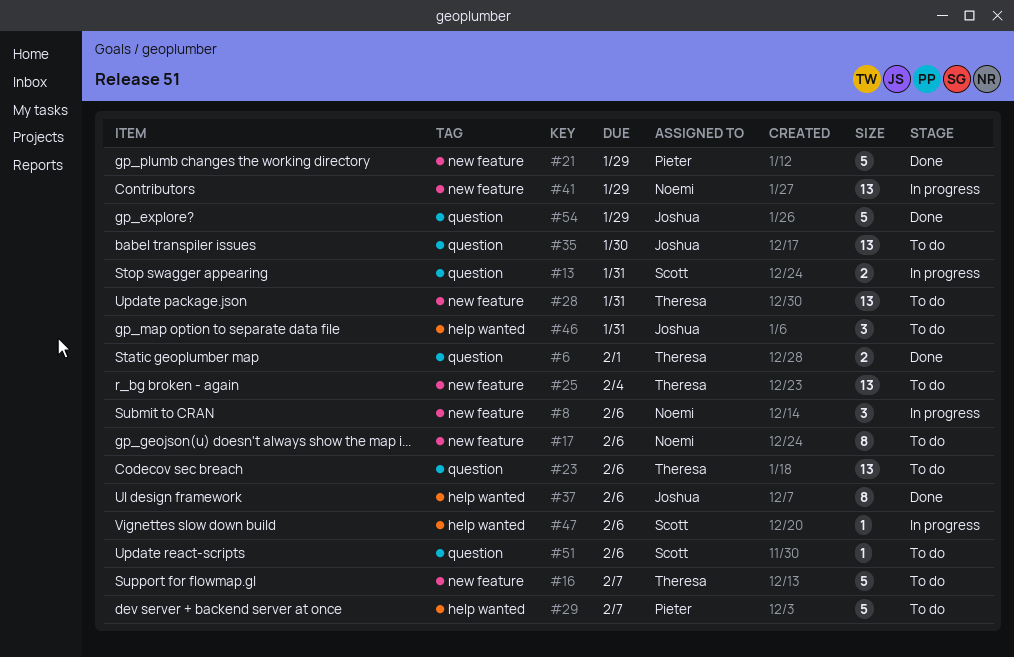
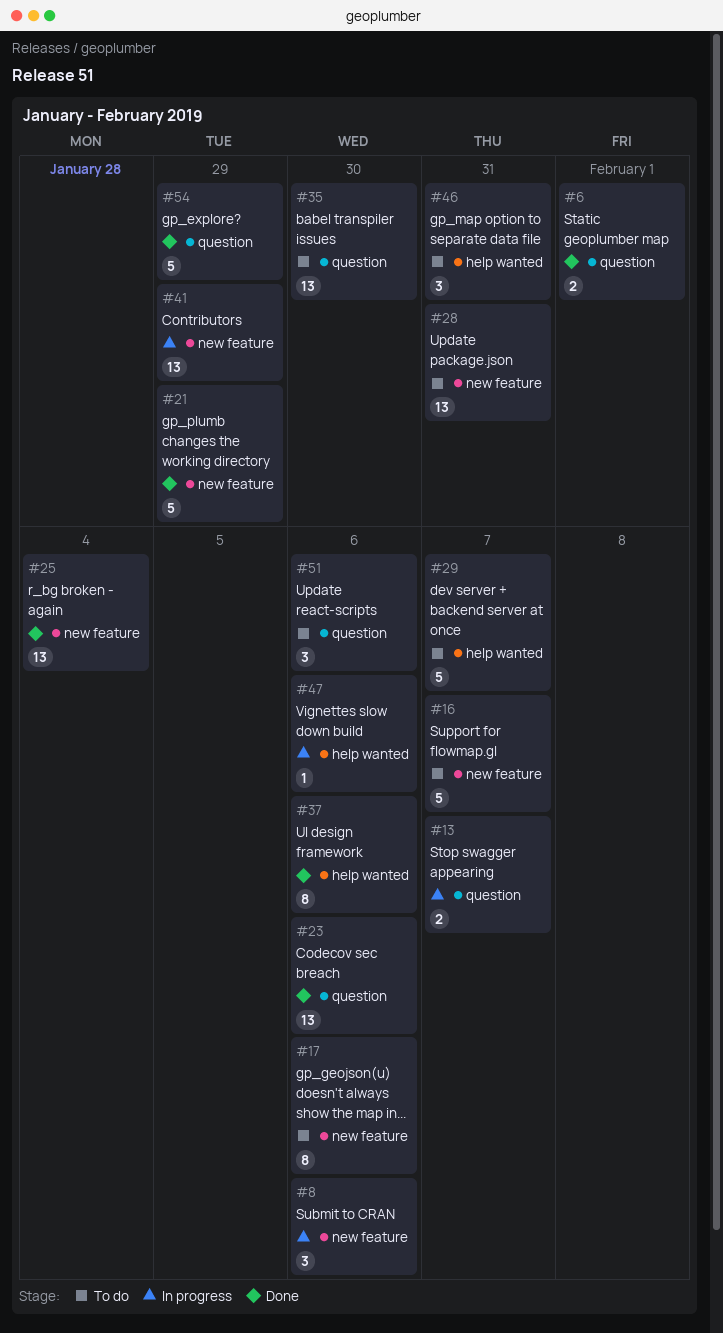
#13, due: Jan 31 -> Feb 7
#23, status: To do -> Done
#25, status: To do -> Done
#51, estimate: 1 -> 3

